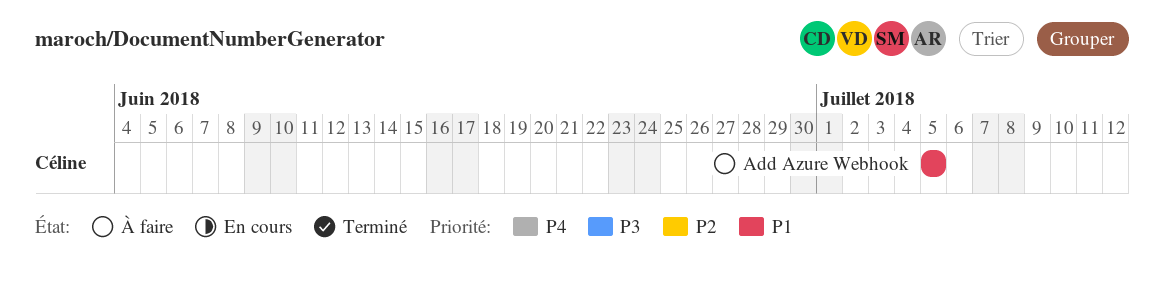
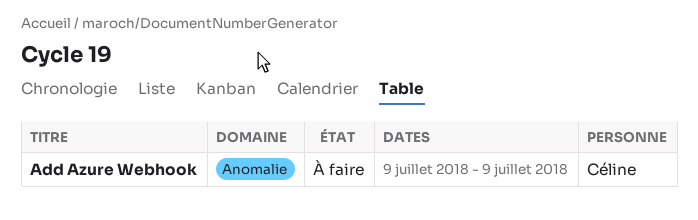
Add Azure Webhook, start: Jul 5 -> Jul 9
Add Azure Webhook, due: Jul 5 -> Jul 9

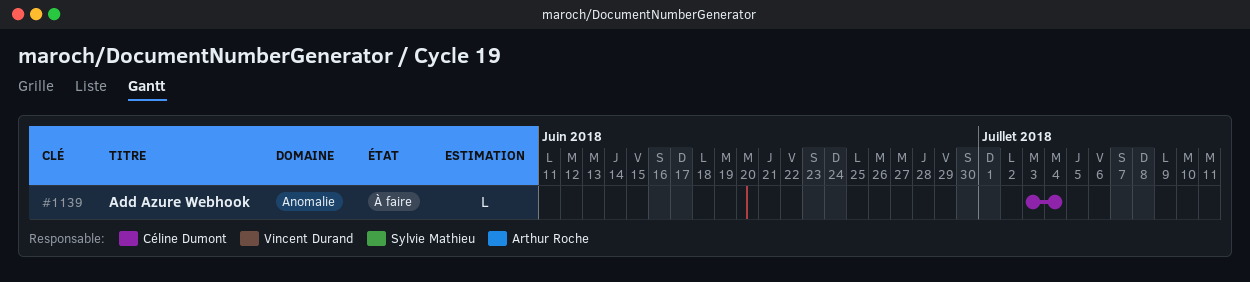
Add Azure Webhook, start: Jul 9 -> Jul 3
Add Azure Webhook, due: Jul 9 -> Jul 4

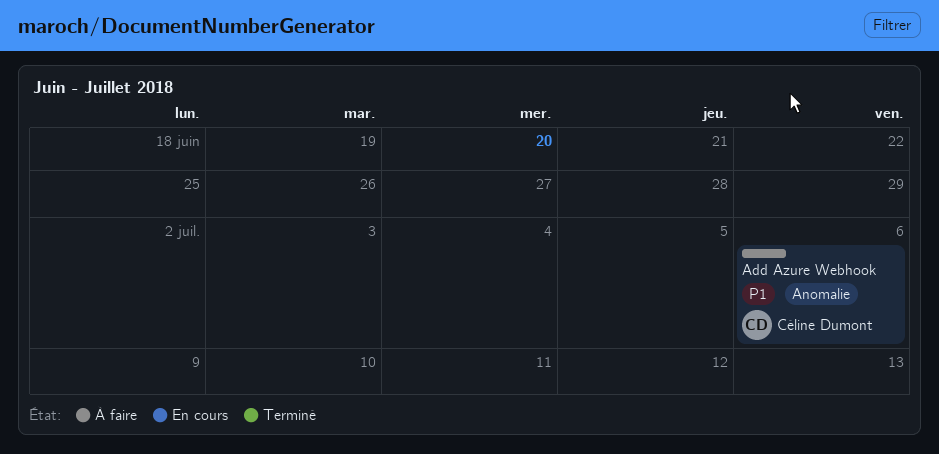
Add Azure Webhook, due: Jul 4 -> Jul 6

